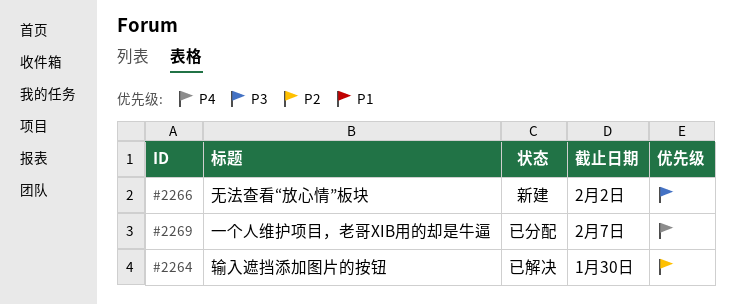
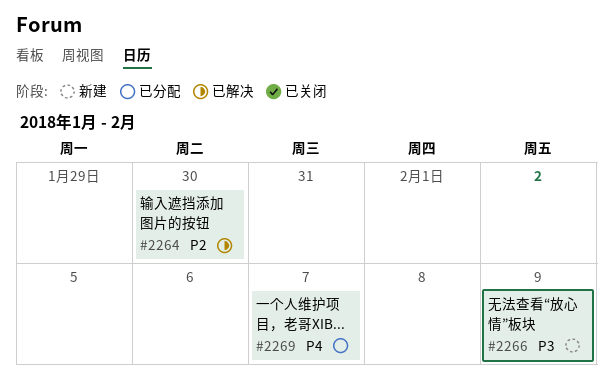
#2266, due: Feb 2 -> Feb 9

